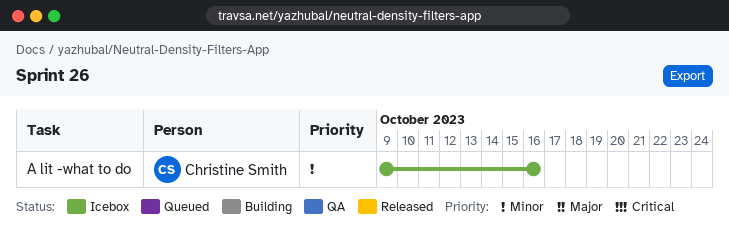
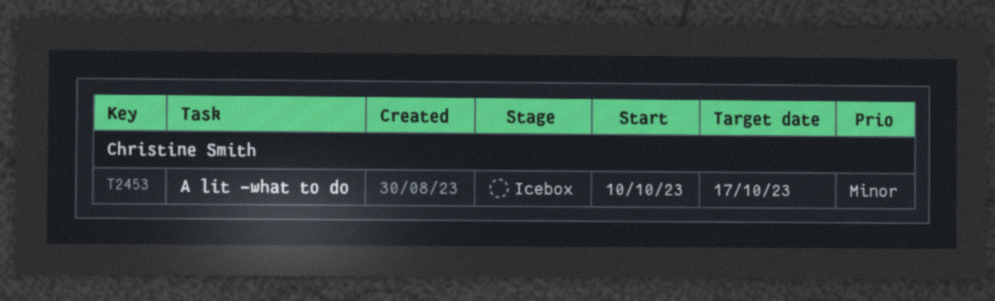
A lit -what to do, start: Oct 9 -> Oct 10
A lit -what to do, due: Oct 16 -> Oct 17

